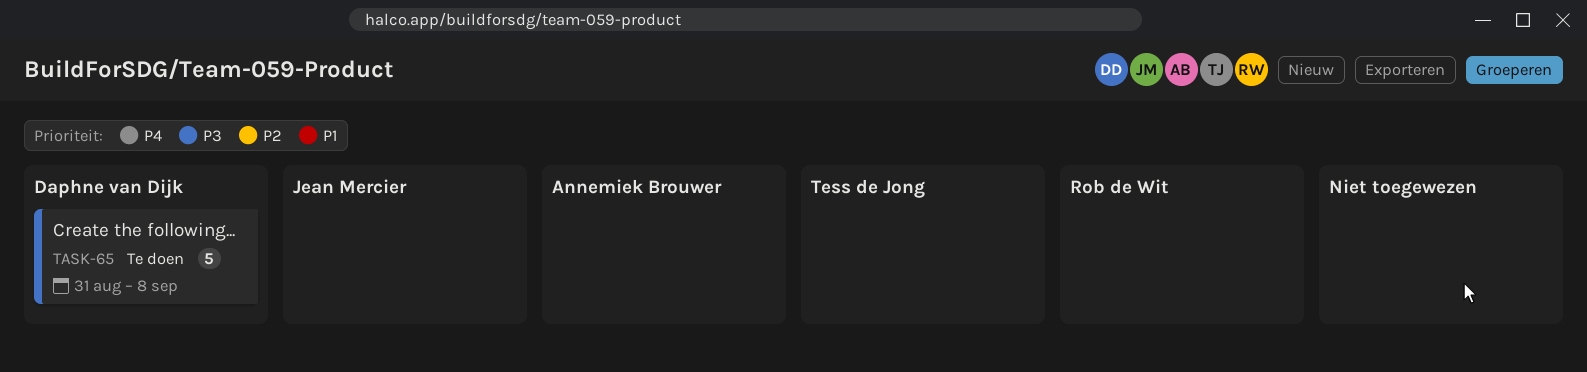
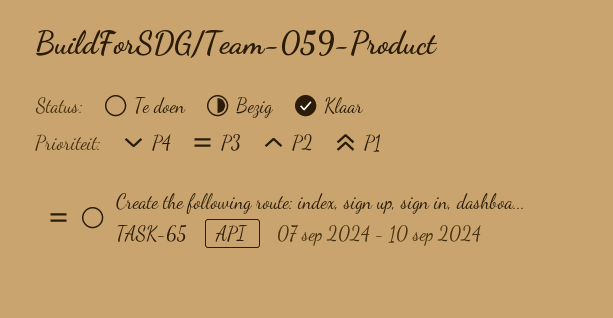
TASK-65, start: Aug 31 -> Sep 7
TASK-65, due: Sep 8 -> Sep 10

